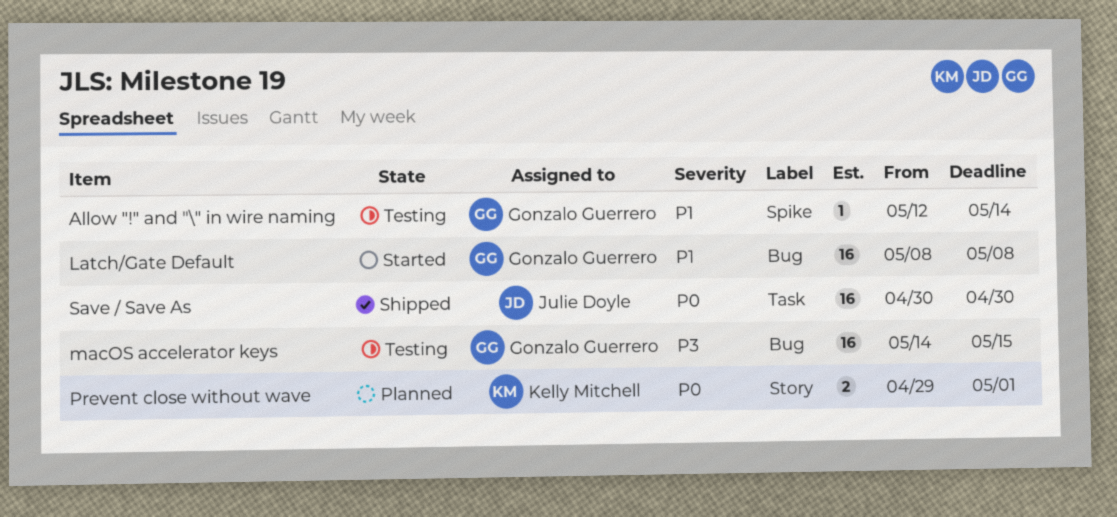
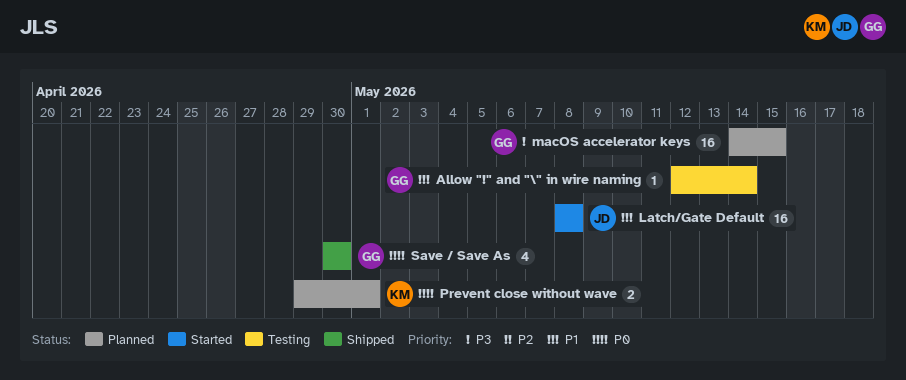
Latch/Gate Default, owner: Gonzalo Guerrero -> Julie Doyle
macOS accelerator keys, status: Testing -> Planned
Save / Save As, owner: Julie Doyle -> Gonzalo Guerrero
Save / Save As, estimate: 16 -> 4

